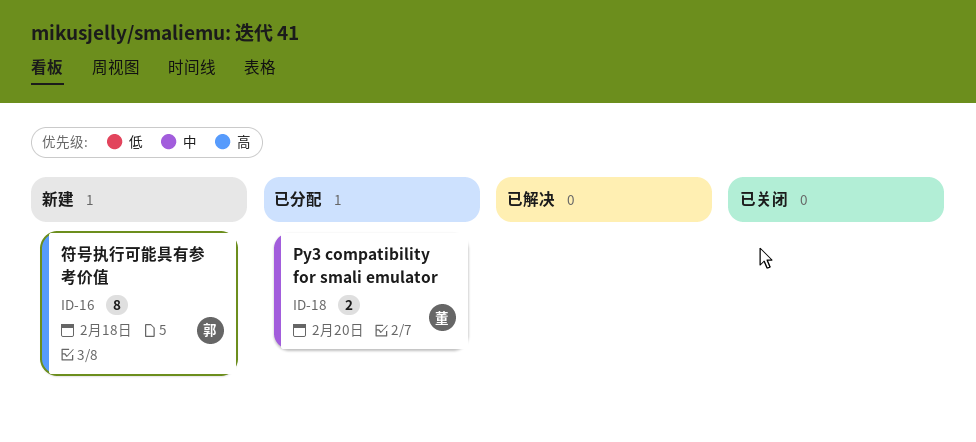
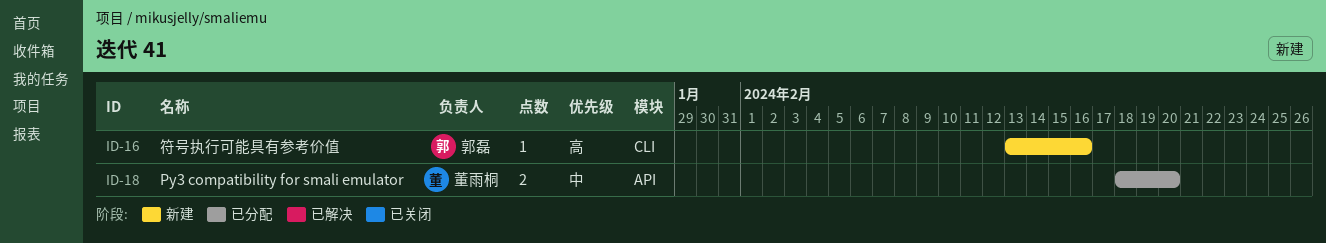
ID-16, estimate: 8 -> 1
ID-16, due: Feb 18 -> Feb 16

